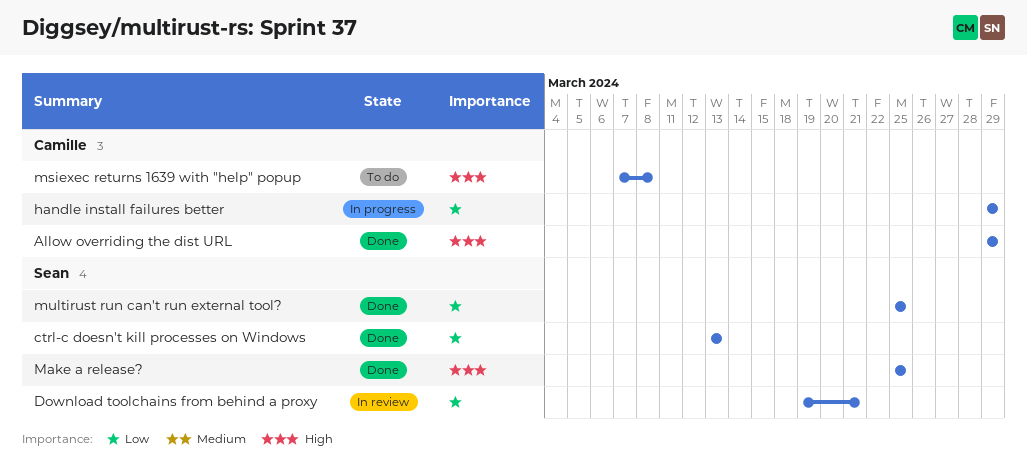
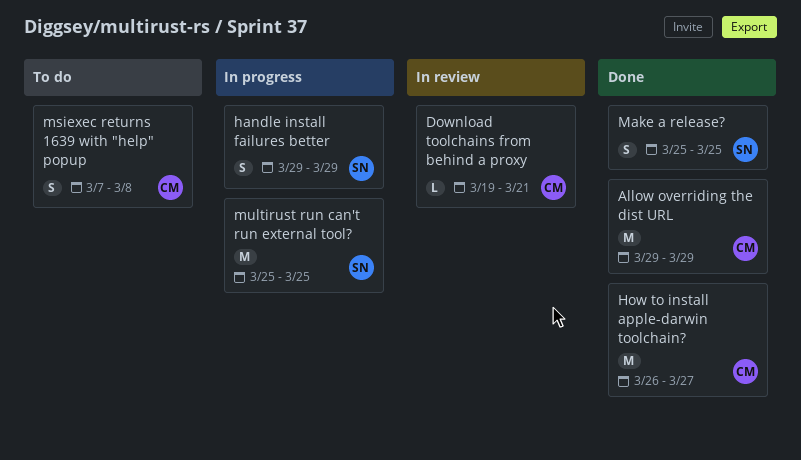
ctrl-c doesn't kill processes on Windows: present -> none
Download toolchains from behind a proxy, owner: Sean -> Camille
handle install failures better, owner: Camille -> Sean
How to install apple-darwin toolchain?: none -> present
multirust run can't run external tool?, status: Done -> In progress

